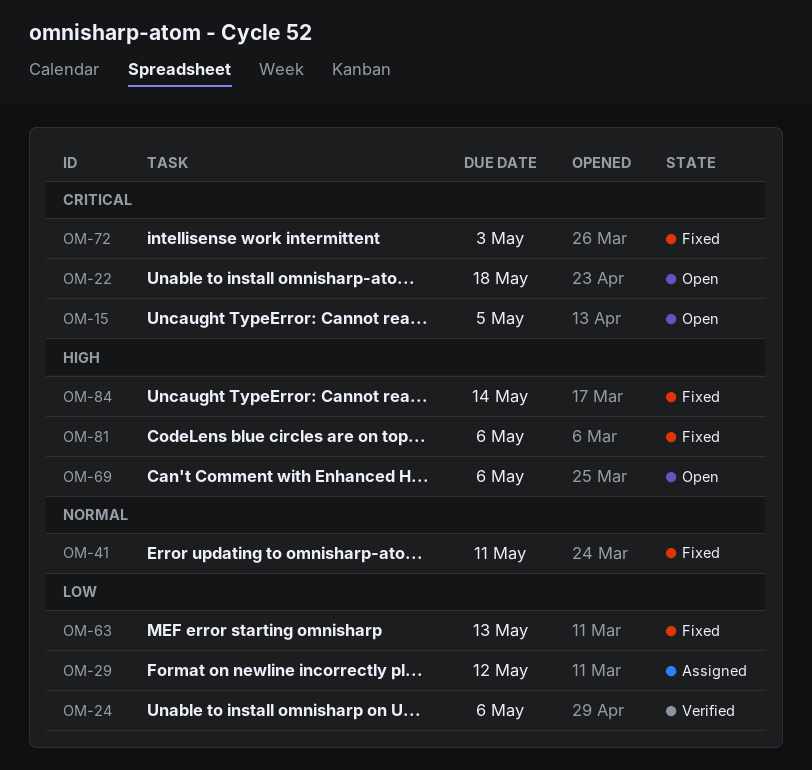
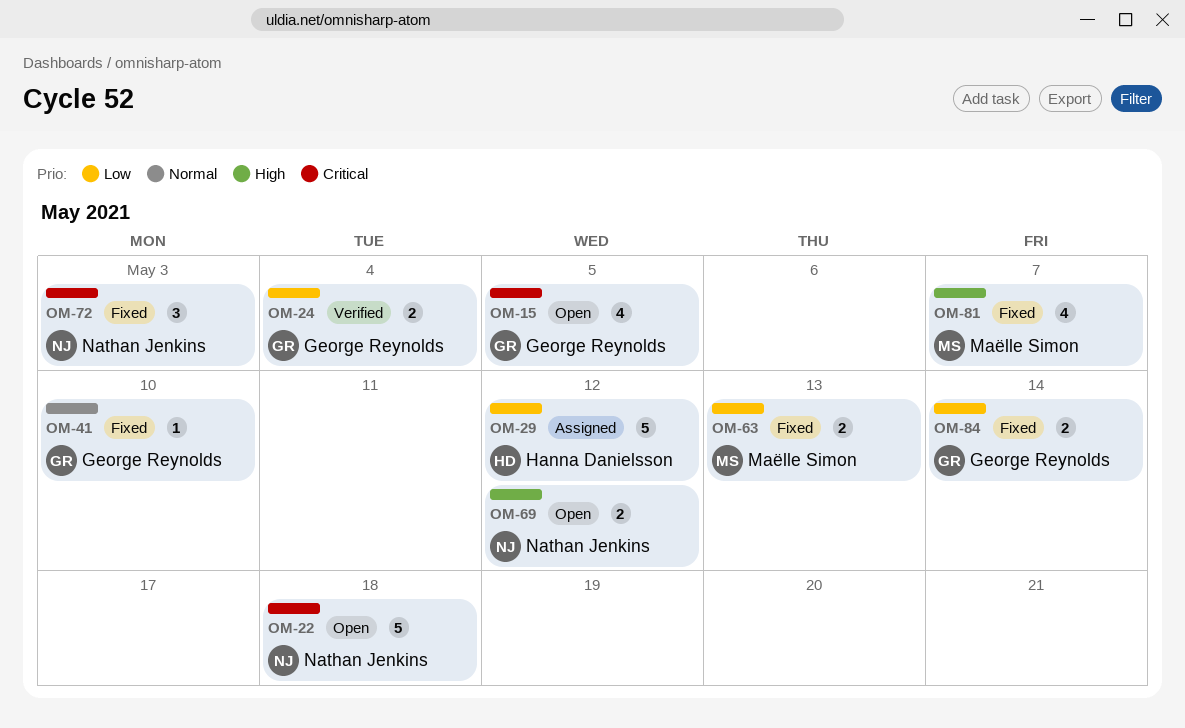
OM-24, due: May 6 -> May 4
OM-41, due: May 11 -> May 10
OM-69, due: May 6 -> May 12
OM-81, due: May 6 -> May 7
OM-84, priority: High -> Low

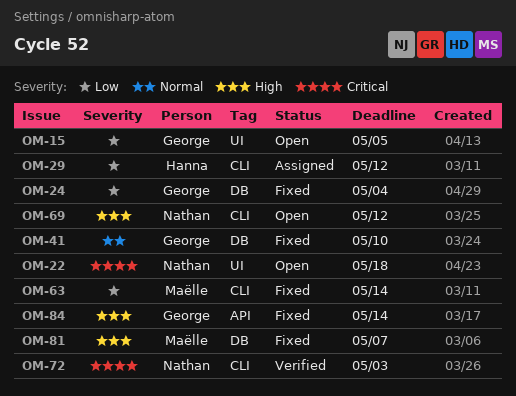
OM-15, priority: Critical -> Low
OM-24, status: Verified -> Fixed
OM-63, due: May 13 -> May 14
OM-72, status: Fixed -> Verified
OM-84, priority: Low -> High

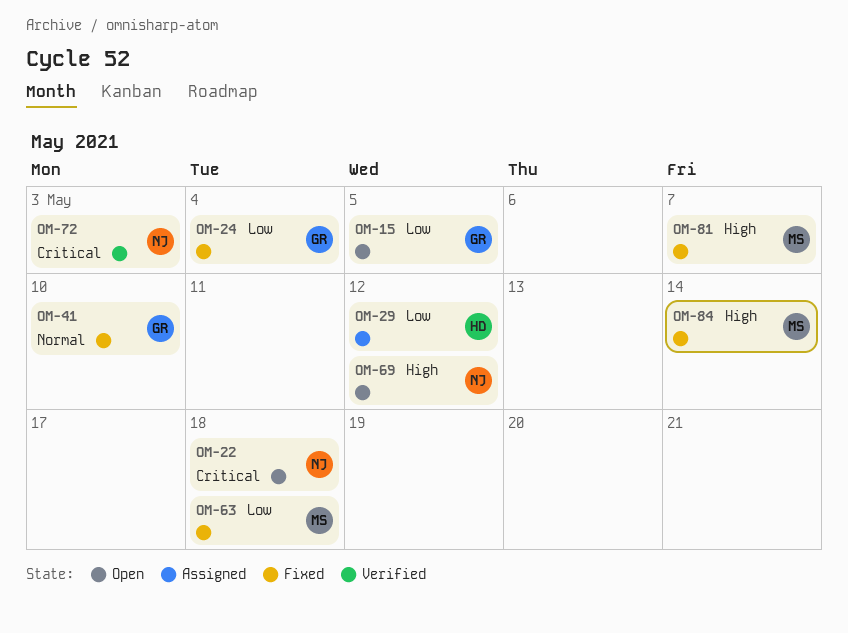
OM-63, due: May 14 -> May 18
OM-84, owner: George -> Maëlle

